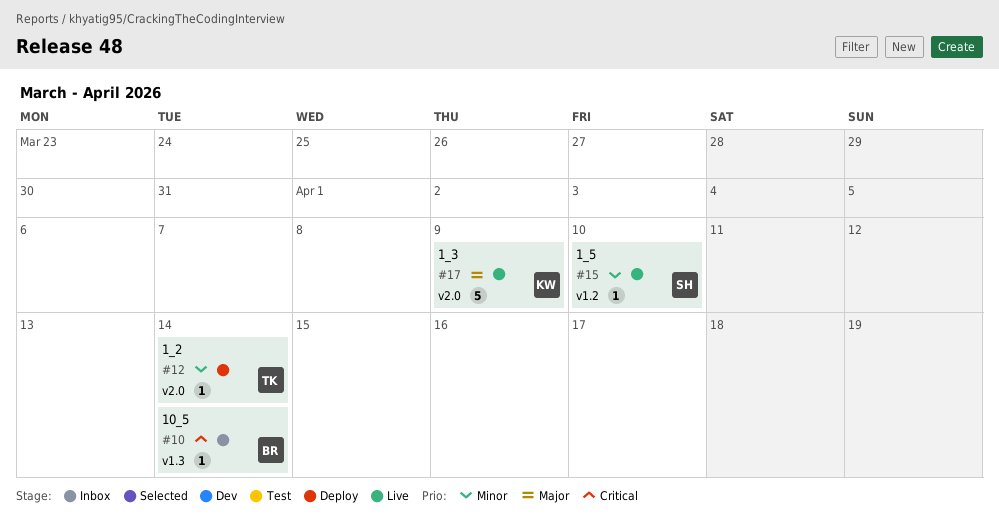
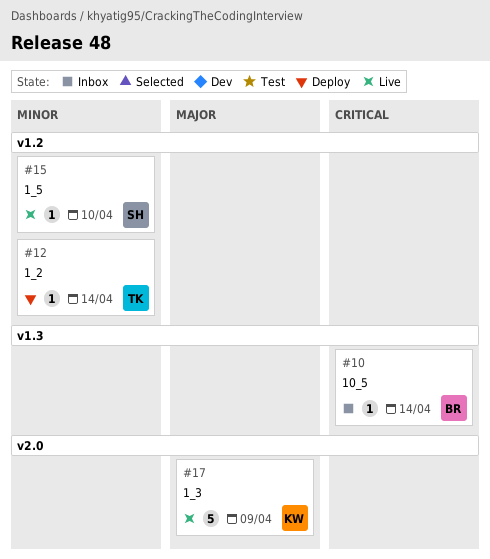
#12, label: v2.0 -> v1.2

